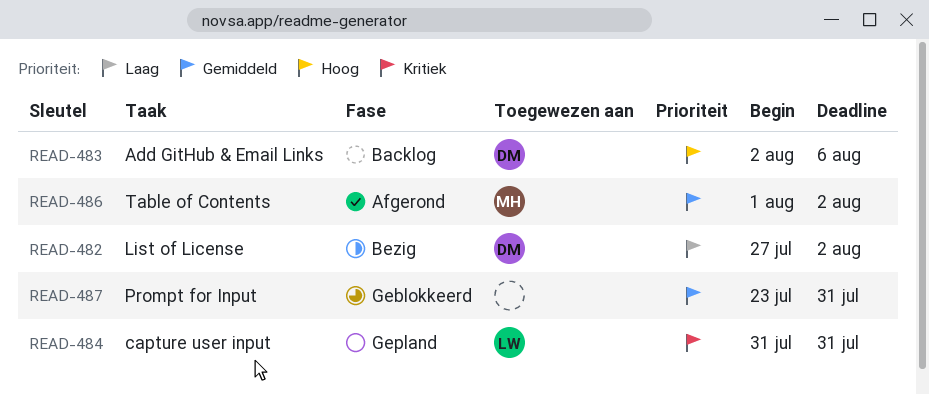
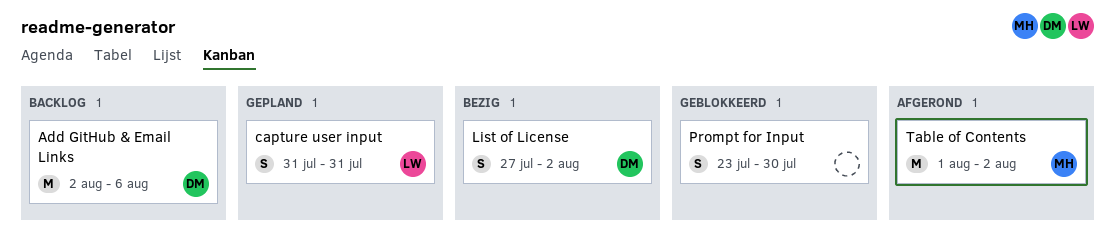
Prompt for Input, due: Jul 31 -> Jul 30

